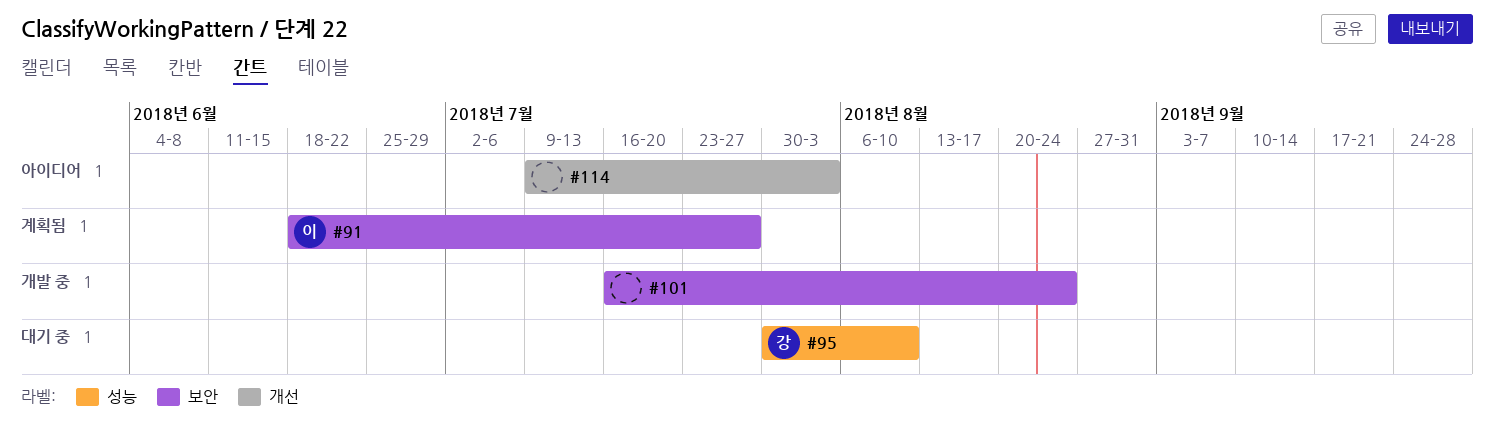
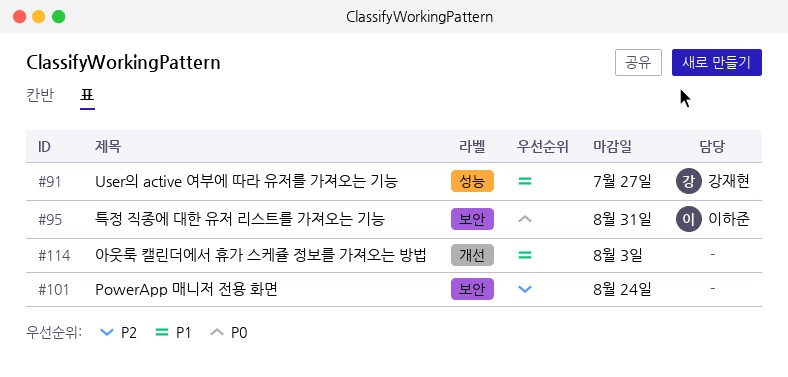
#91, owner: 이하준 -> 강재현
#91, label: 보안 -> 성능
#95, owner: 강재현 -> 이하준
#95, label: 성능 -> 보안
#95, due: Aug 10 -> Aug 31

